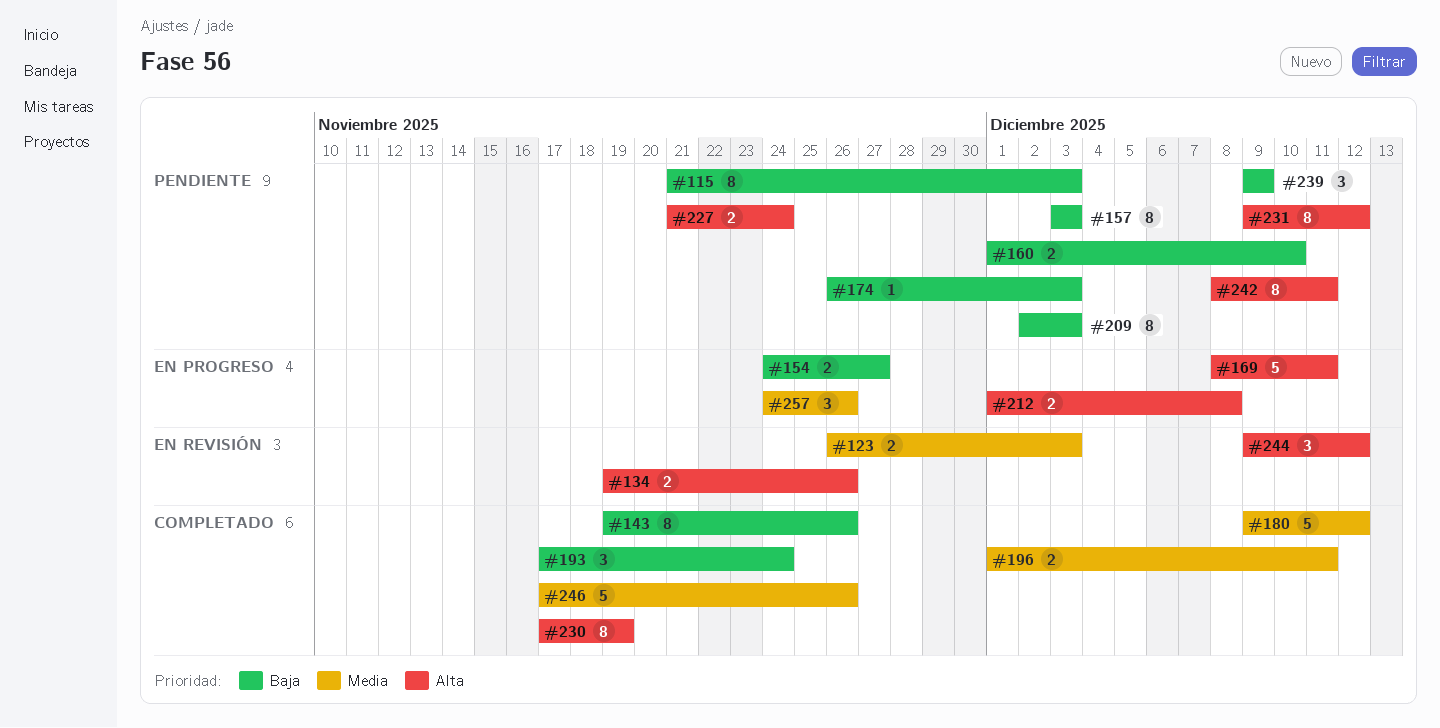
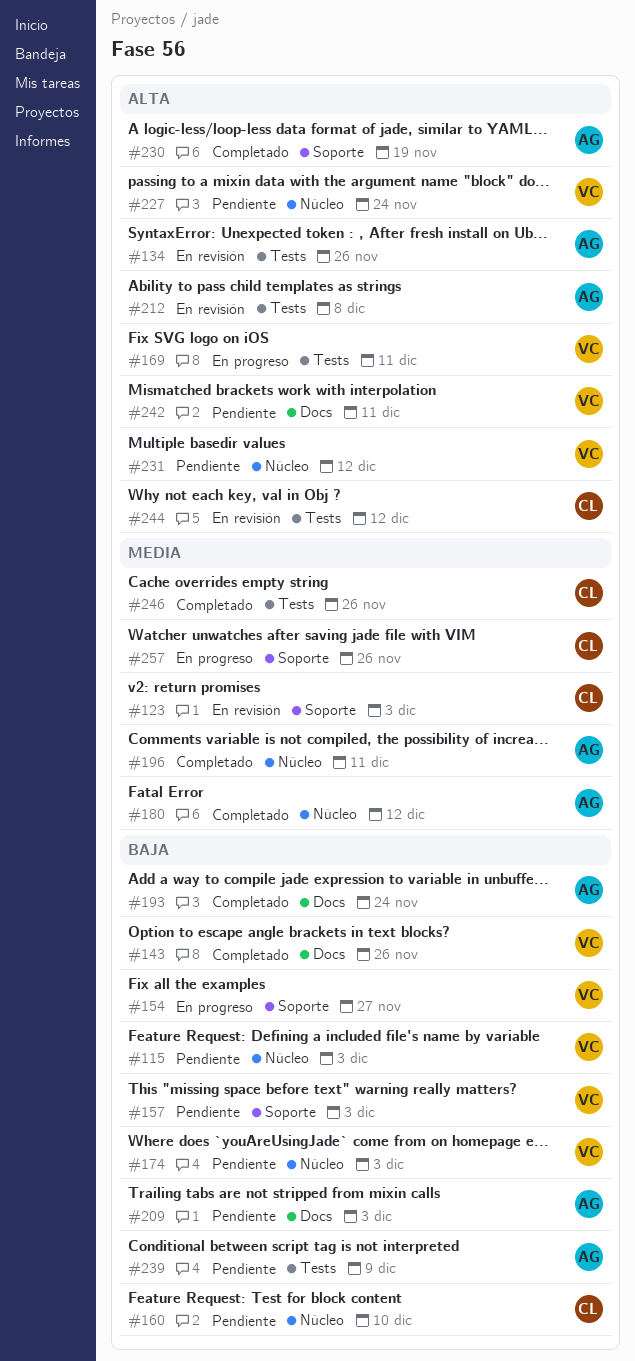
#212, status: En progreso -> En revisión

